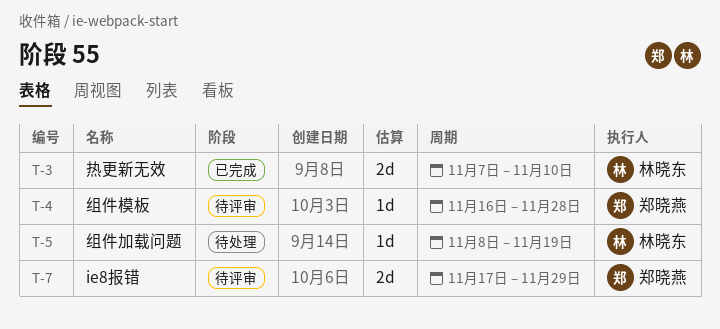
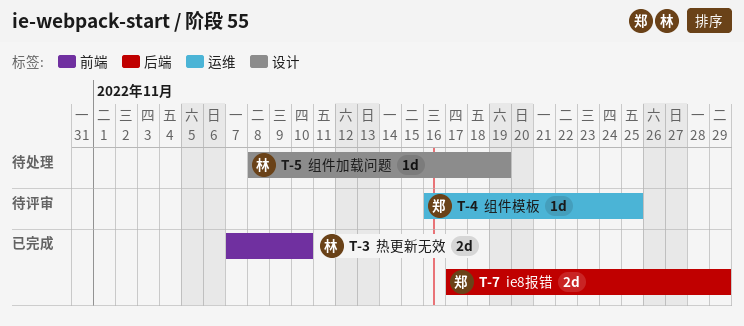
T-4, due: Nov 28 -> Nov 25
T-7, status: 待评审 -> 已完成

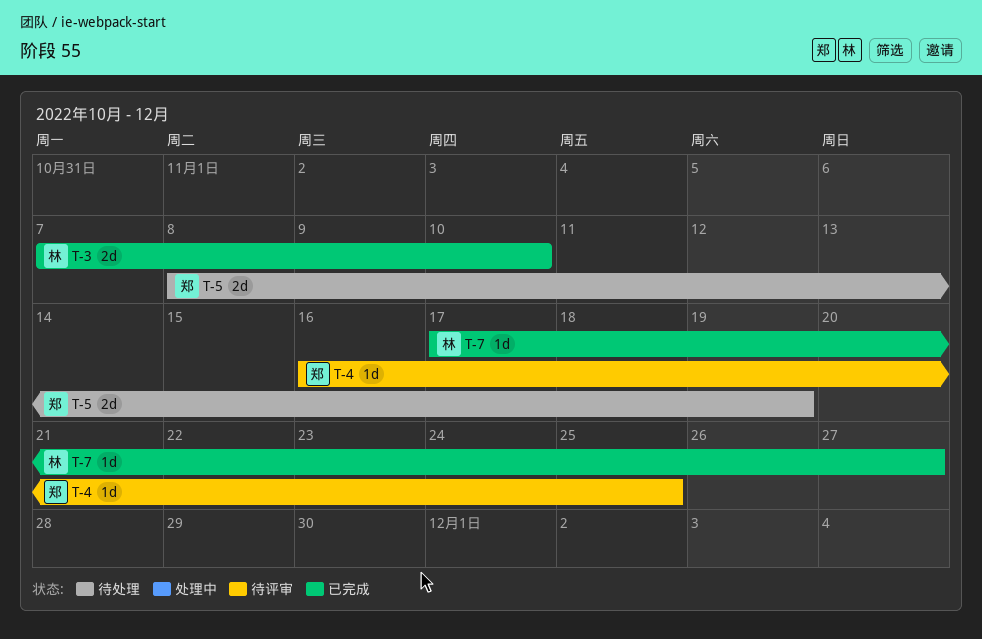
T-5, owner: 林 -> 郑
T-5, estimate: 1d -> 2d
T-7, owner: 郑 -> 林
T-7, estimate: 2d -> 1d
T-7, due: Nov 29 -> Nov 27

